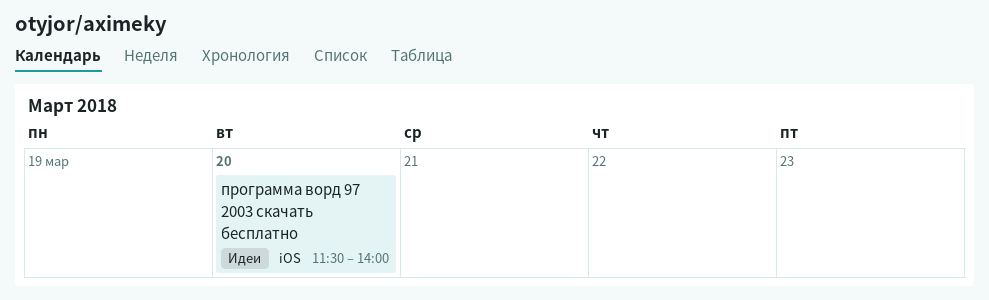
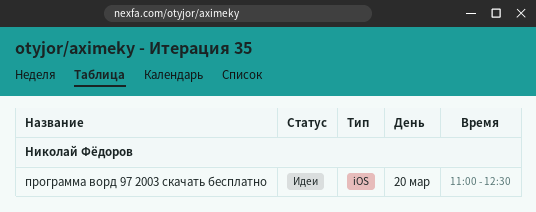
программа ворд 97 2003 скачать бесплатно, begins: 11:30 -> 11:00
программа ворд 97 2003 скачать бесплатно, ends: 14:00 -> 12:30

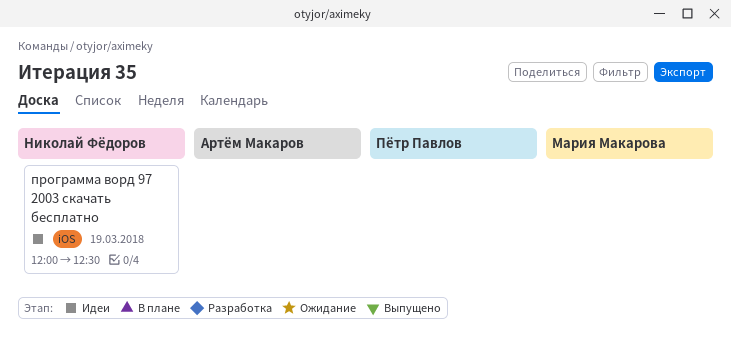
программа ворд 97 2003 скачать бесплатно, day: Mar 20 -> Mar 19
программа ворд 97 2003 скачать бесплатно, begins: 11:00 -> 12:00

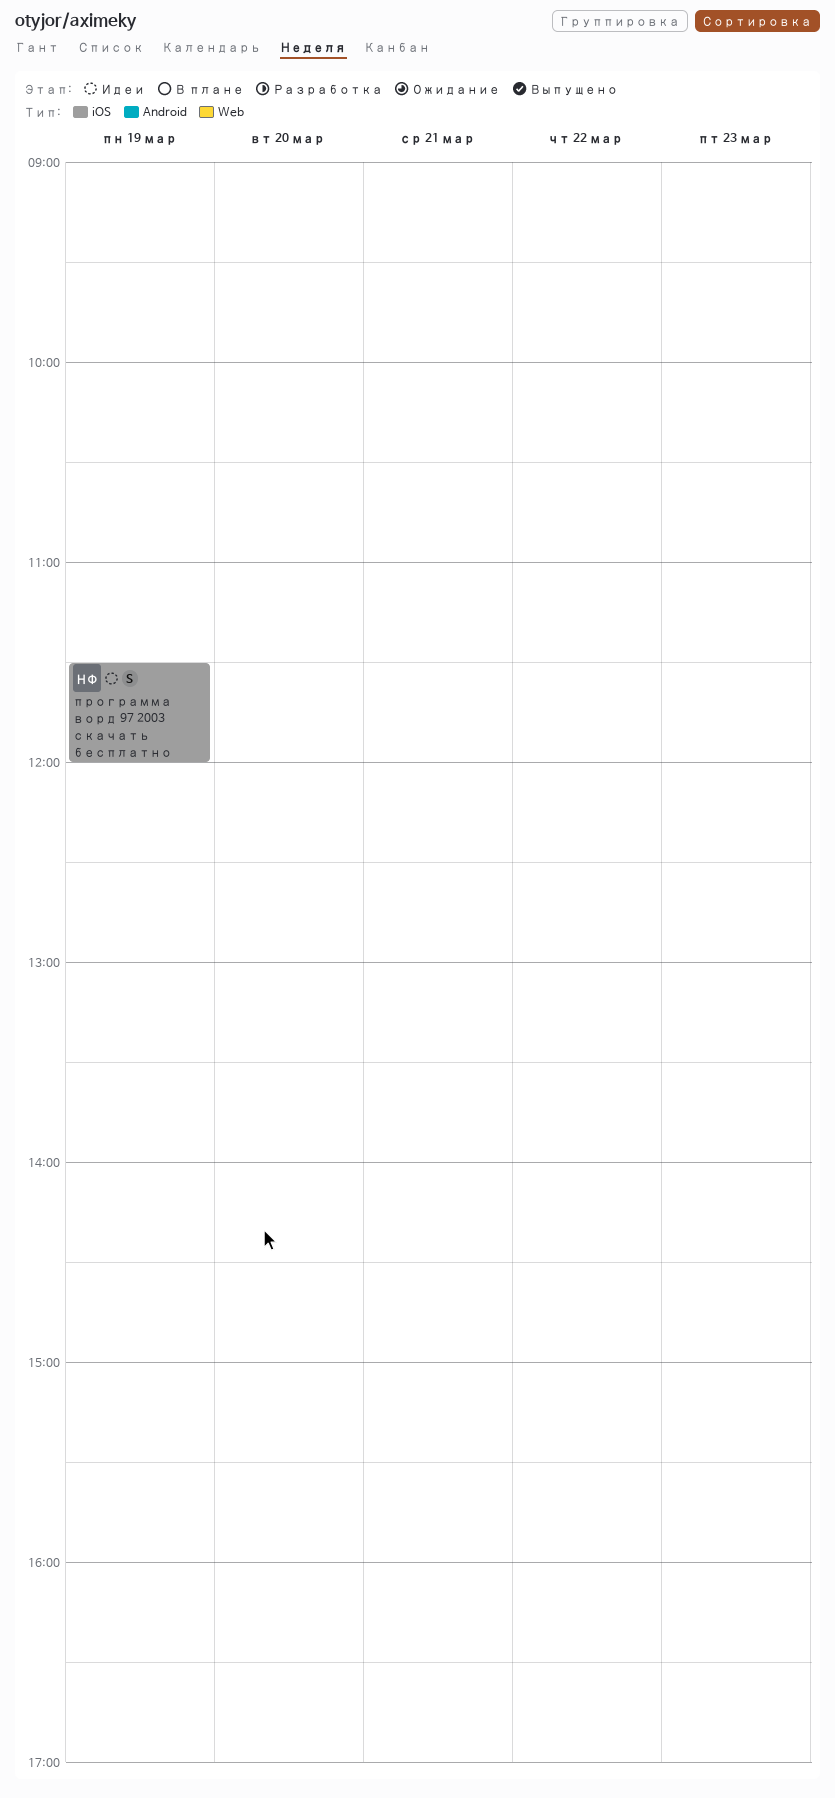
программа ворд 97 2003 скачать бесплатно, begins: 12:00 -> 11:30
программа ворд 97 2003 скачать бесплатно, ends: 12:30 -> 12:00

